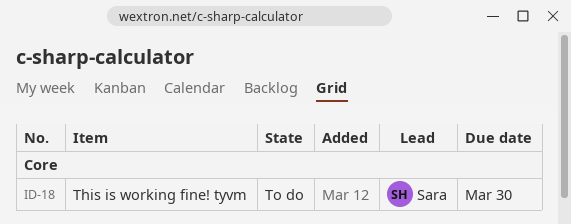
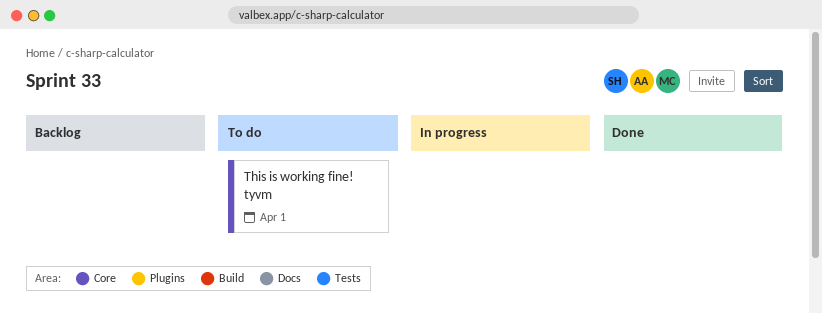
This is working fine! tyvm, due: Mar 30 -> Apr 1

